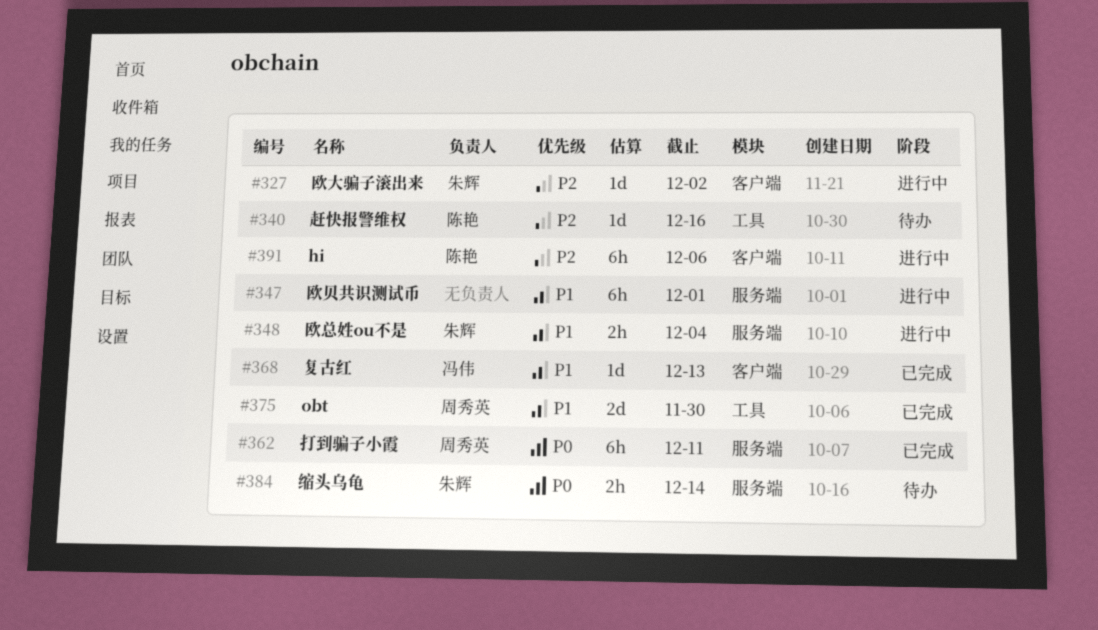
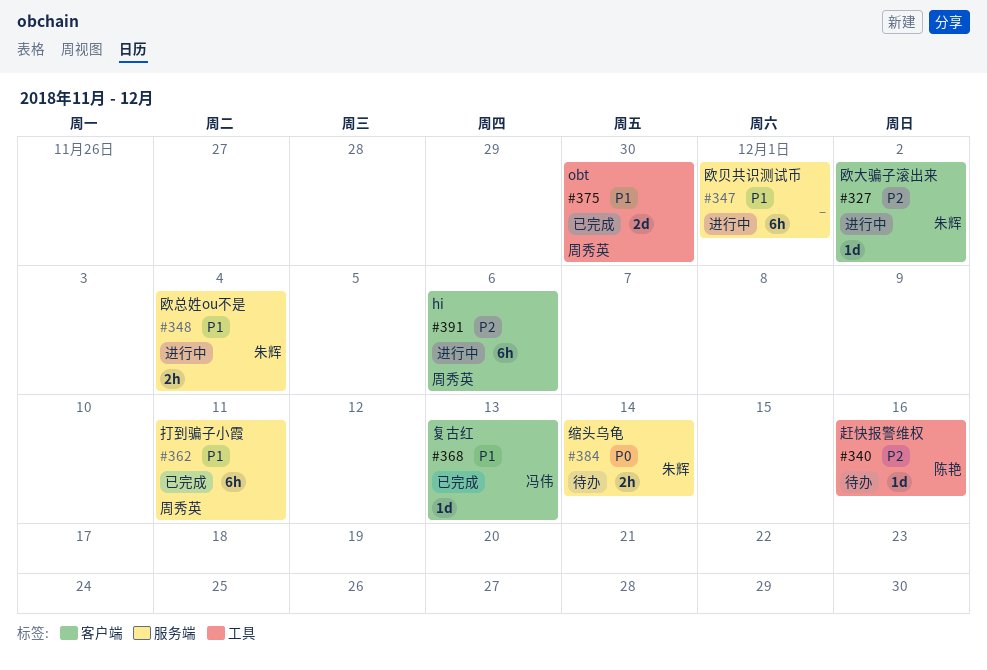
#362, priority: P0 -> P1
#391, owner: 陈艳 -> 周秀英

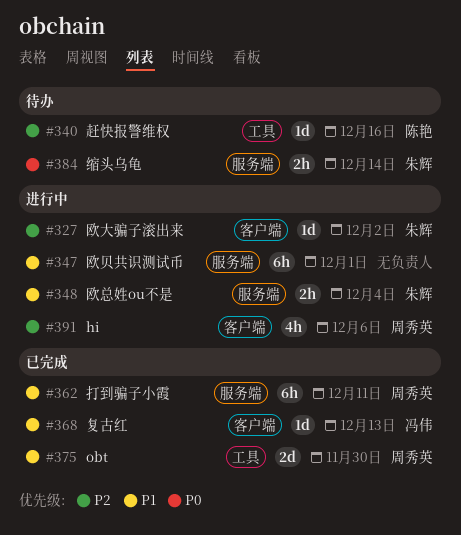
#391, estimate: 6h -> 4h

